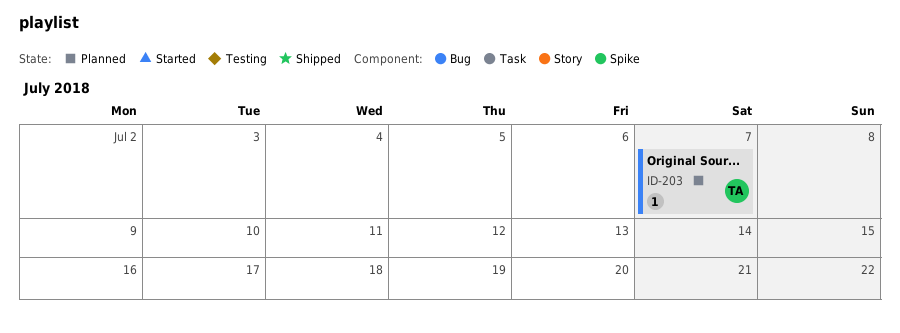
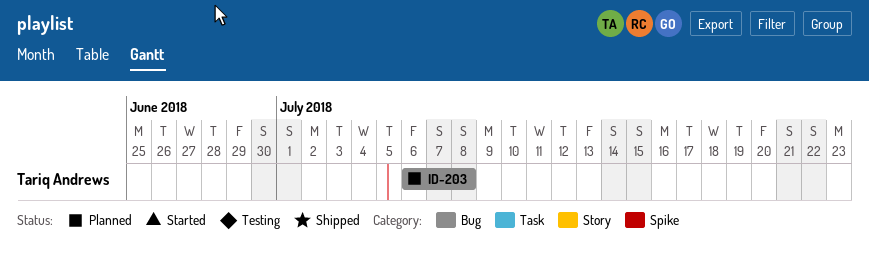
ID-203, due: Jul 7 -> Jul 8

